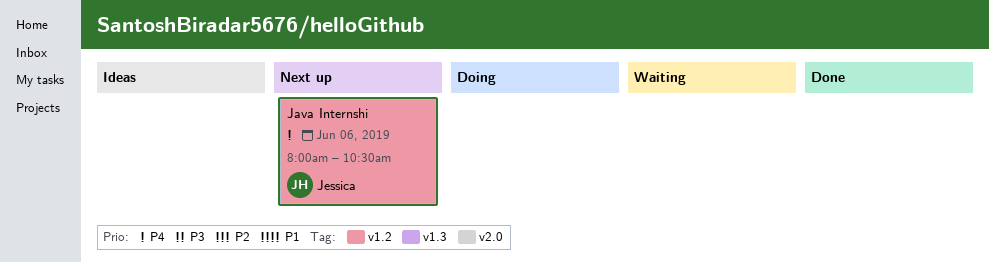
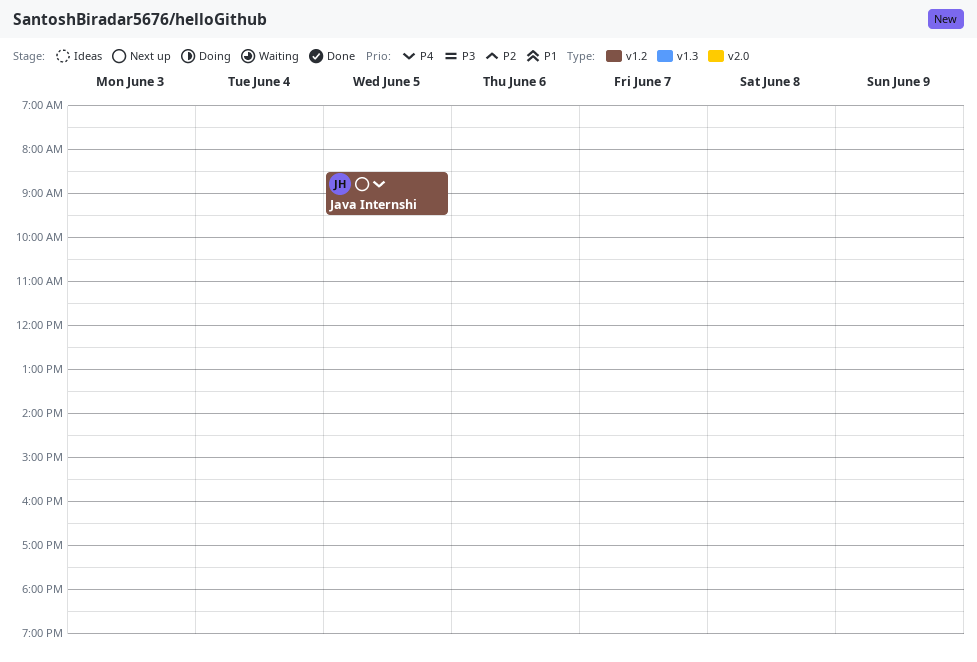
Java Internshi, day: Jun 6 -> Jun 5
Java Internshi, begins: 08:00 -> 08:30
Java Internshi, ends: 10:30 -> 09:30

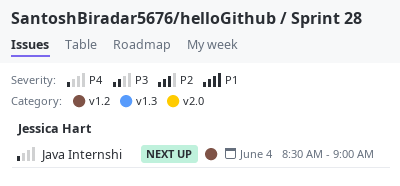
Java Internshi, day: Jun 5 -> Jun 4
Java Internshi, ends: 09:30 -> 09:00

